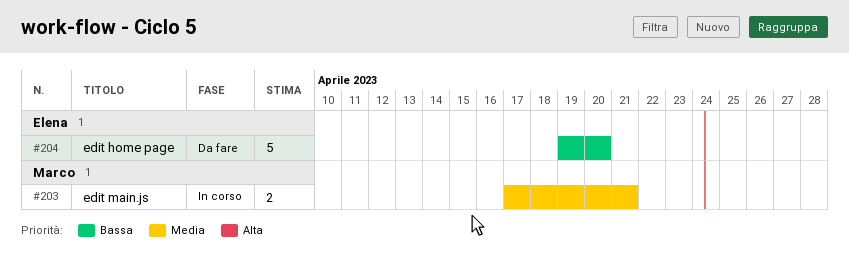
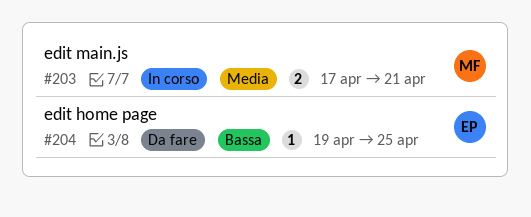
#204, estimate: 5 -> 1
#204, due: Apr 20 -> Apr 25

